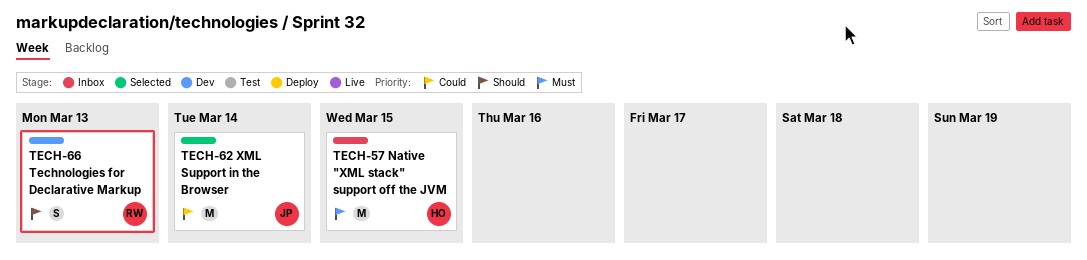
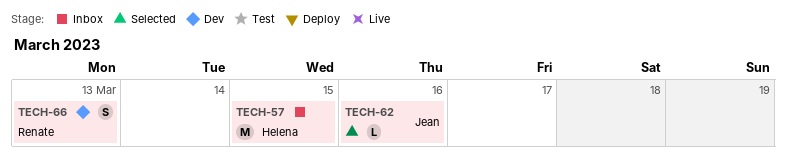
TECH-62, estimate: M -> L
TECH-62, due: Mar 14 -> Mar 16

